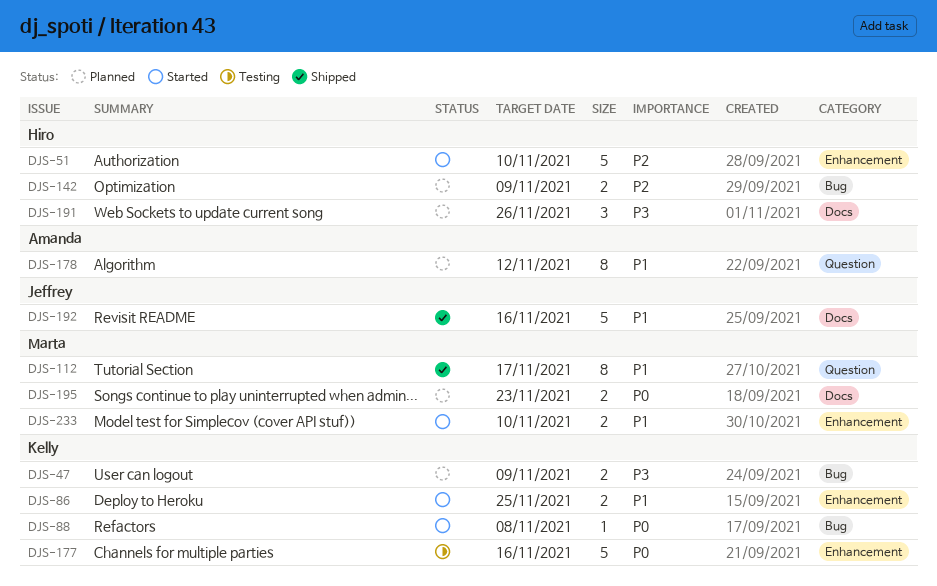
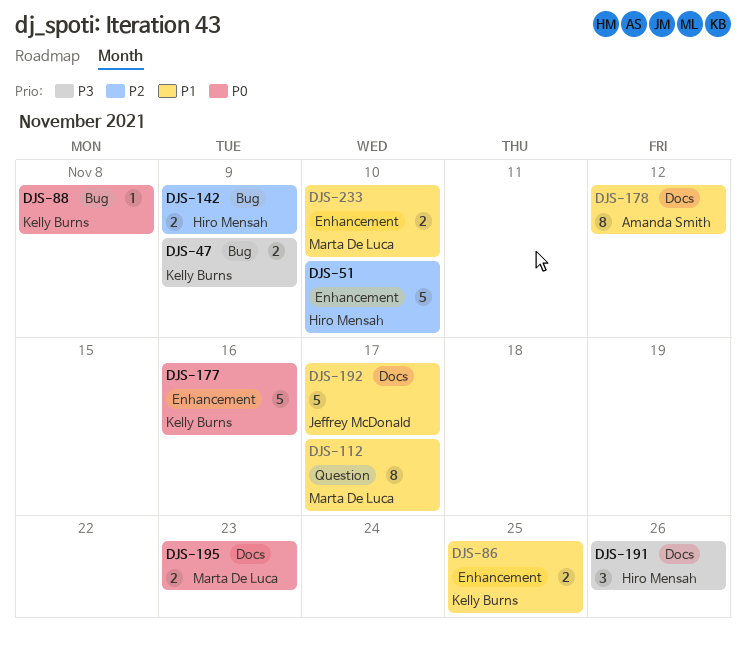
DJS-178, label: Question -> Docs
DJS-192, due: Nov 16 -> Nov 17

